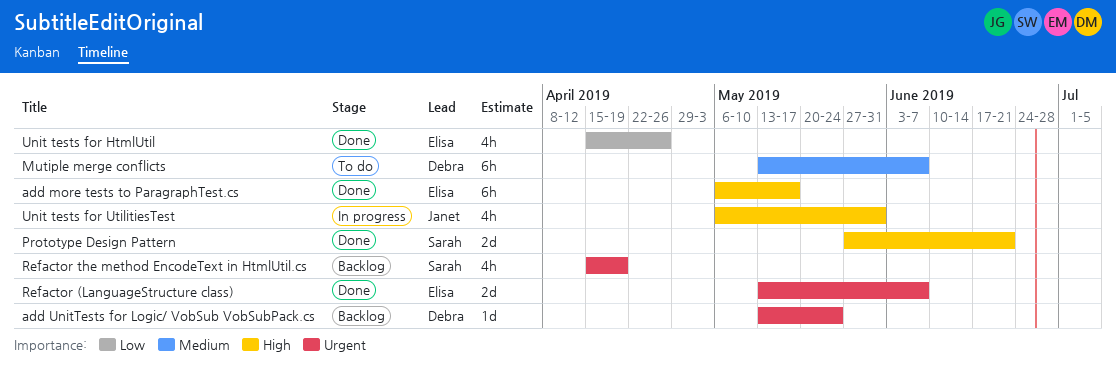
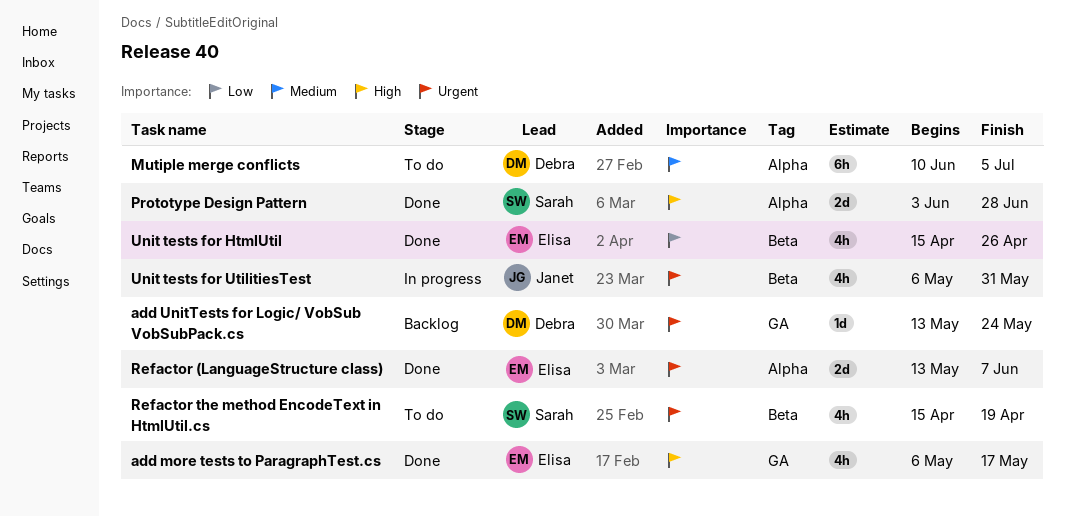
add more tests to ParagraphTest.cs, estimate: 6h -> 4h
Mutiple merge conflicts, start: May 13 -> Jun 10
Mutiple merge conflicts, due: Jun 7 -> Jul 5
Prototype Design Pattern, start: May 27 -> Jun 3
Prototype Design Pattern, due: Jun 21 -> Jun 28
Refactor the method EncodeText in HtmlUtil.cs, status: Backlog -> To do
Unit tests for UtilitiesTest, priority: High -> Urgent

